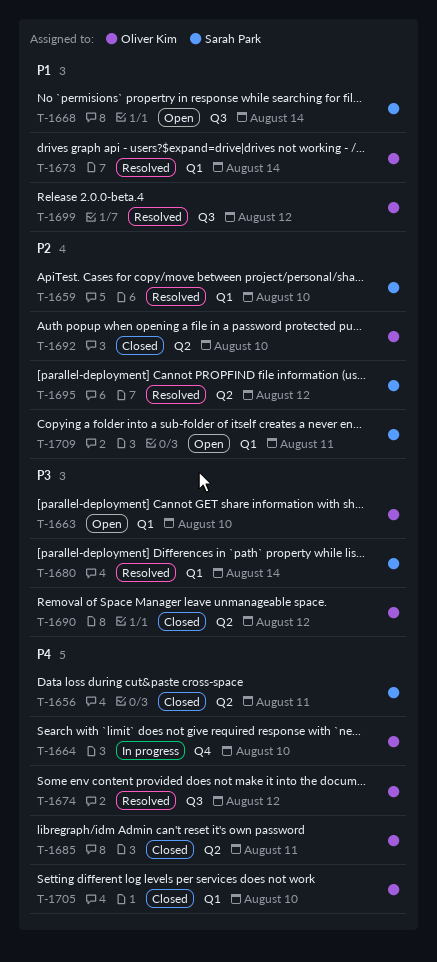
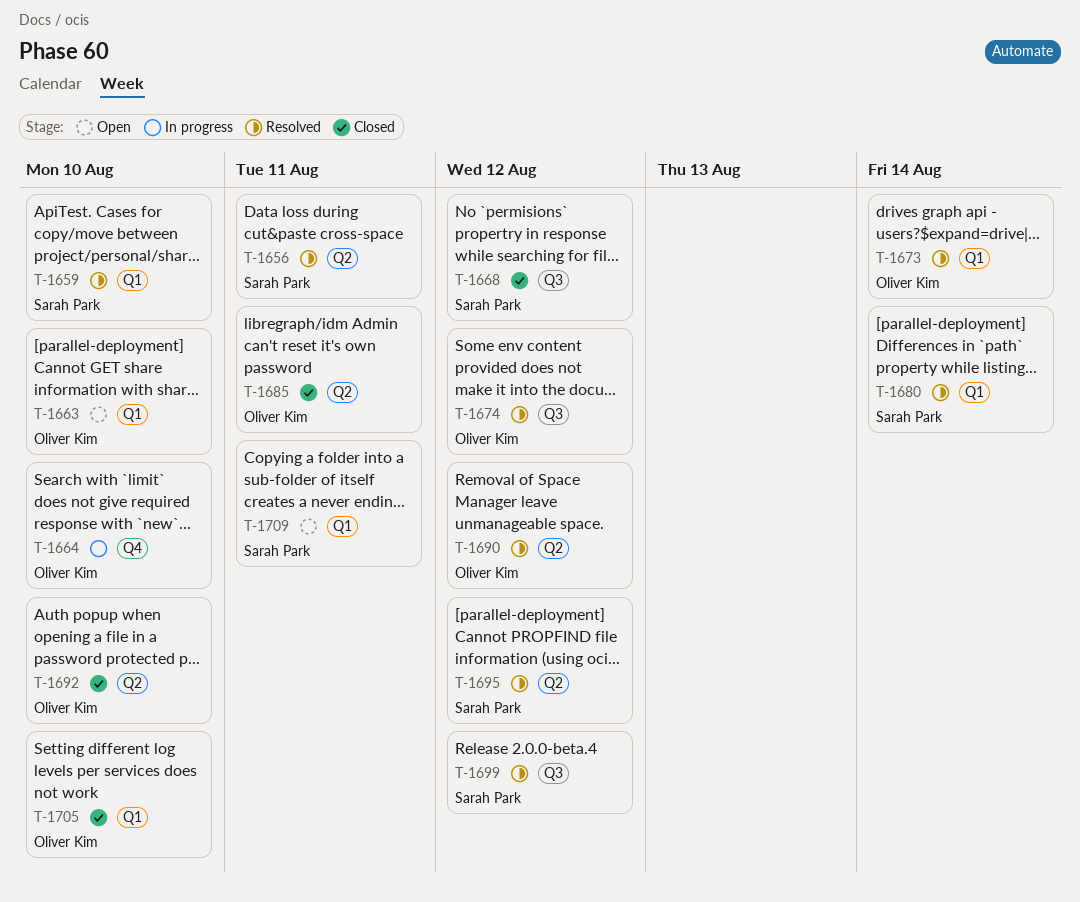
T-1656, status: Closed -> Resolved
T-1668, status: Open -> Closed
T-1668, due: Aug 14 -> Aug 12
T-1690, status: Closed -> Resolved
T-1699, owner: Oliver Kim -> Sarah Park

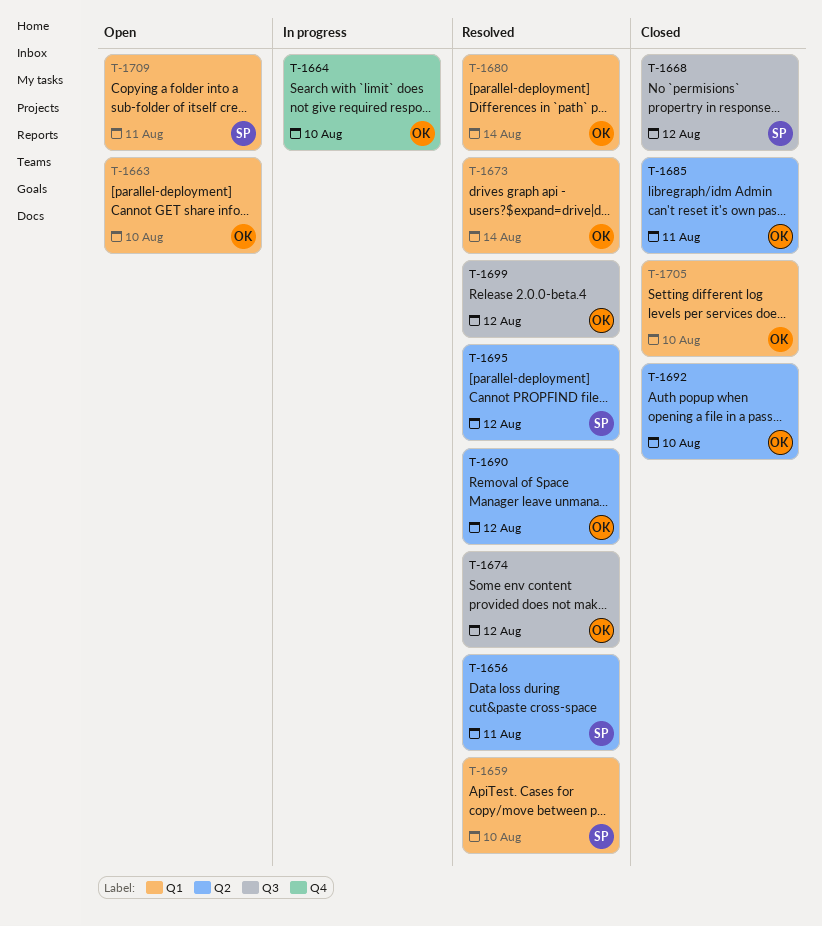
T-1680, owner: Sarah Park -> Oliver Kim
T-1699, owner: Sarah Park -> Oliver Kim

